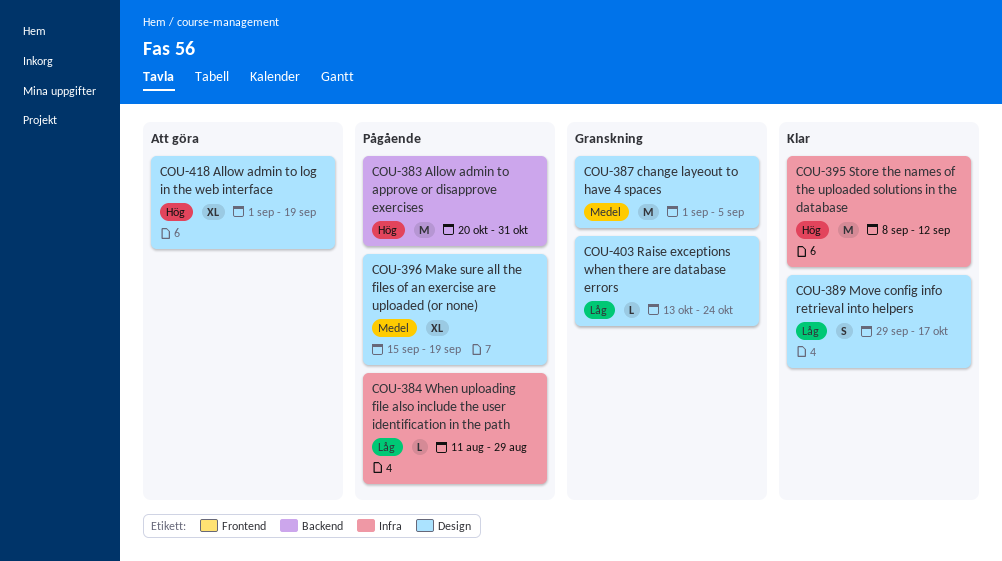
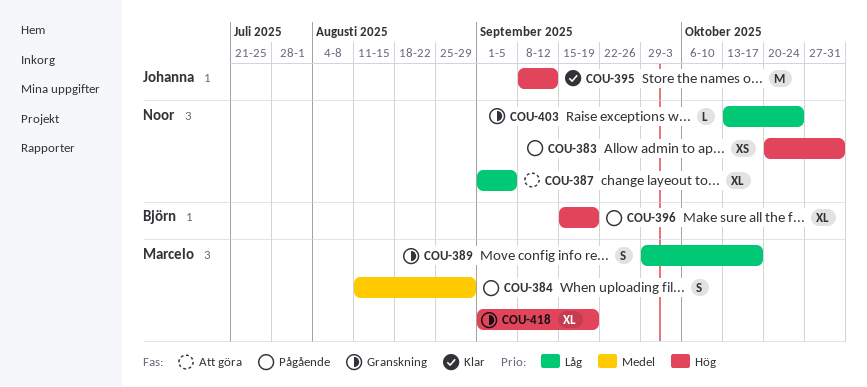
COU-383, estimate: M -> XS
COU-384, priority: Låg -> Medel
COU-384, estimate: L -> S
COU-387, status: Granskning -> Att göra
COU-387, priority: Medel -> Låg
COU-387, estimate: M -> XL
COU-389, status: Klar -> Granskning
COU-396, priority: Medel -> Hög
COU-418, status: Att göra -> Granskning

